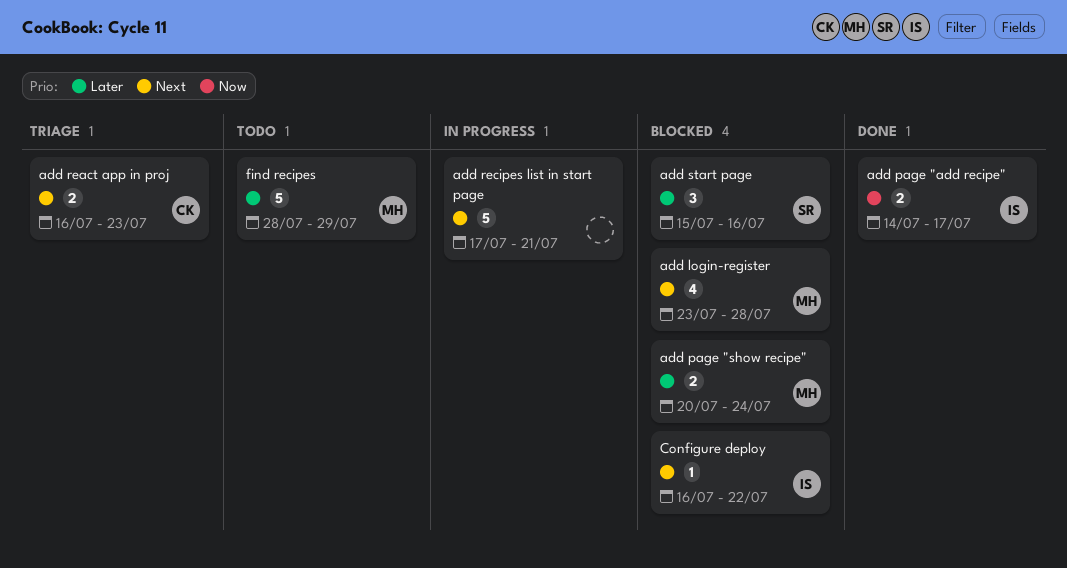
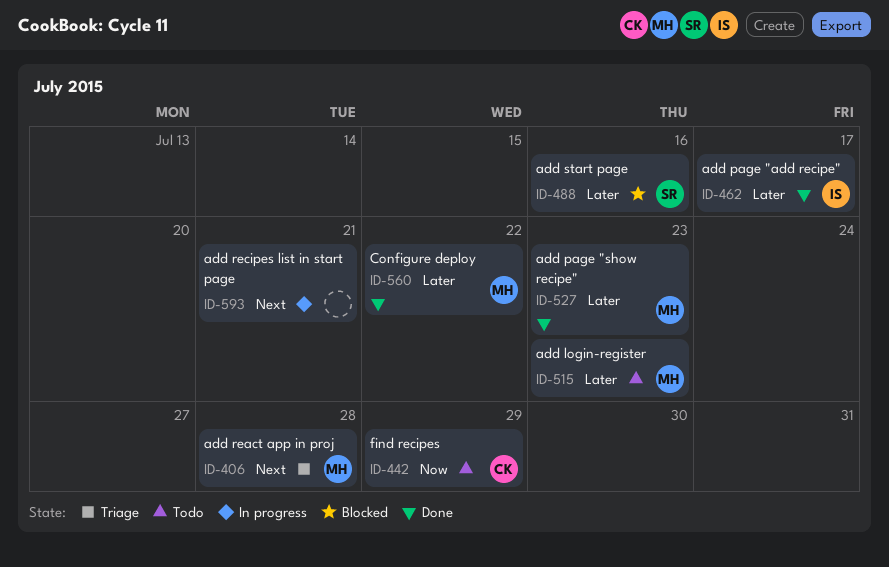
add login-register, status: Blocked -> Todo
add login-register, priority: Next -> Later
add login-register, due: Jul 28 -> Jul 23
add page "add recipe", priority: Now -> Later
add page "show recipe", status: Blocked -> Done
add page "show recipe", due: Jul 24 -> Jul 23
add react app in proj, owner: CK -> MH
add react app in proj, due: Jul 23 -> Jul 28
Configure deploy, status: Blocked -> Done
Configure deploy, owner: IS -> MH
Configure deploy, priority: Next -> Later
find recipes, owner: MH -> CK
find recipes, priority: Later -> Now

